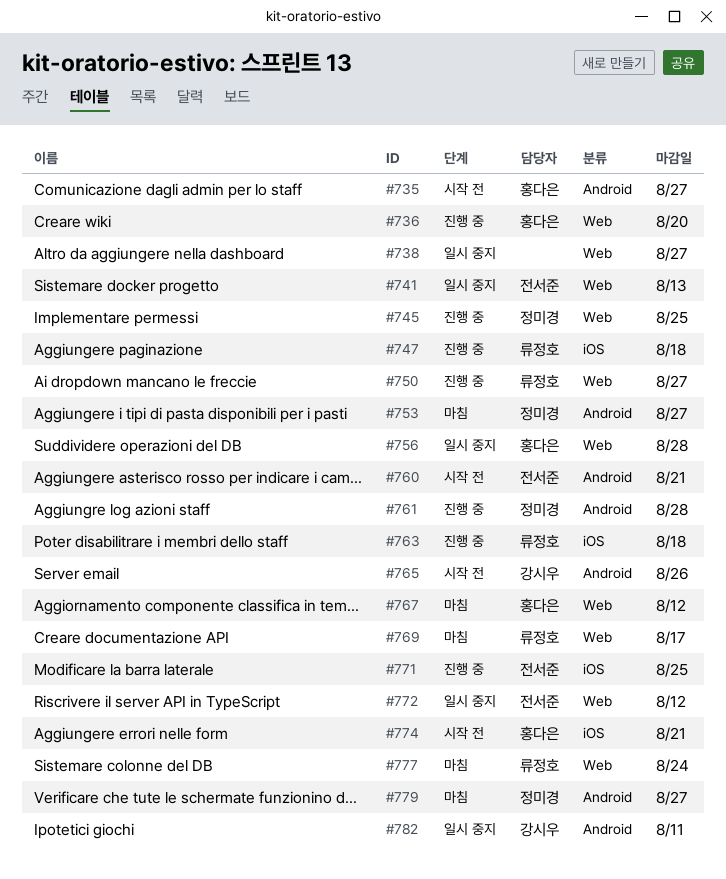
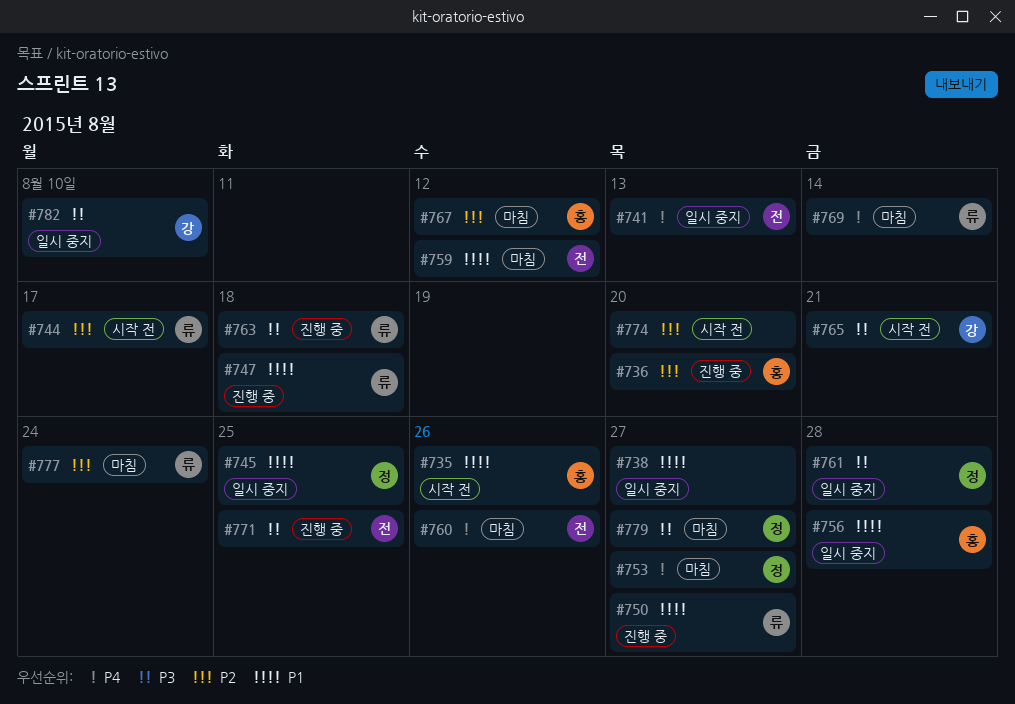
#735, due: Aug 27 -> Aug 26
#744: none -> present
#745, status: 진행 중 -> 일시 중지
#759: none -> present
#760, status: 시작 전 -> 마침
#760, due: Aug 21 -> Aug 26
#761, status: 진행 중 -> 일시 중지
#765, due: Aug 26 -> Aug 21
#769, due: Aug 17 -> Aug 14
#772: present -> none
#774, owner: 홍다은 -> none
#774, due: Aug 21 -> Aug 20
#782, due: Aug 11 -> Aug 10

